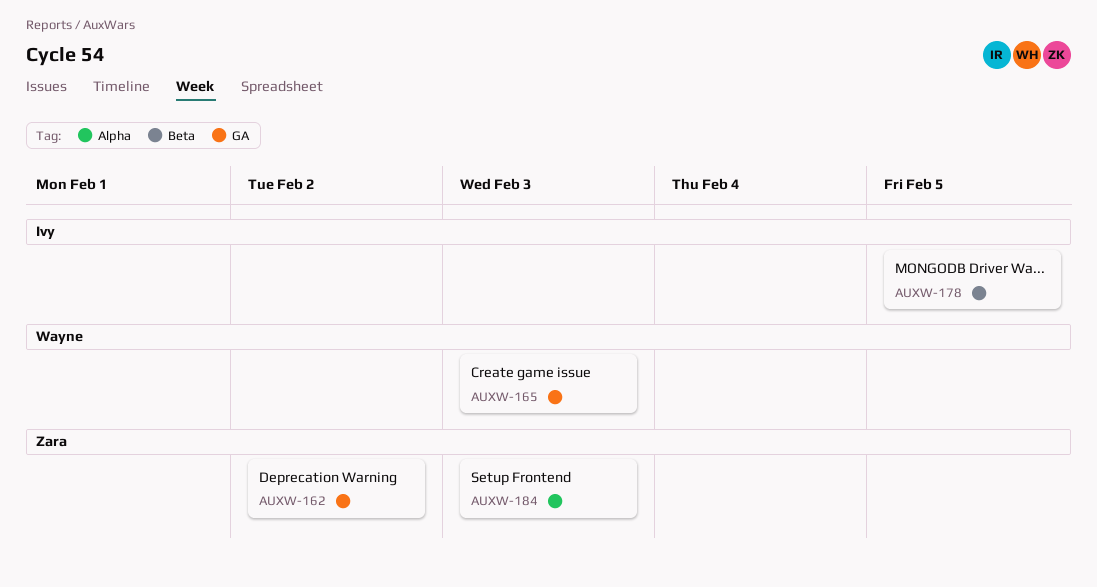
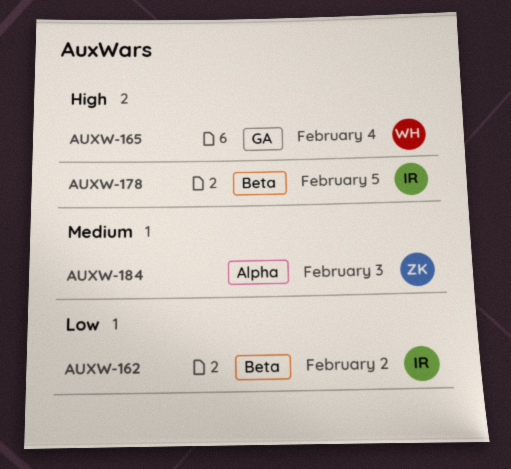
AUXW-162, owner: Zara -> Ivy
AUXW-162, label: GA -> Beta
AUXW-165, due: Feb 3 -> Feb 4

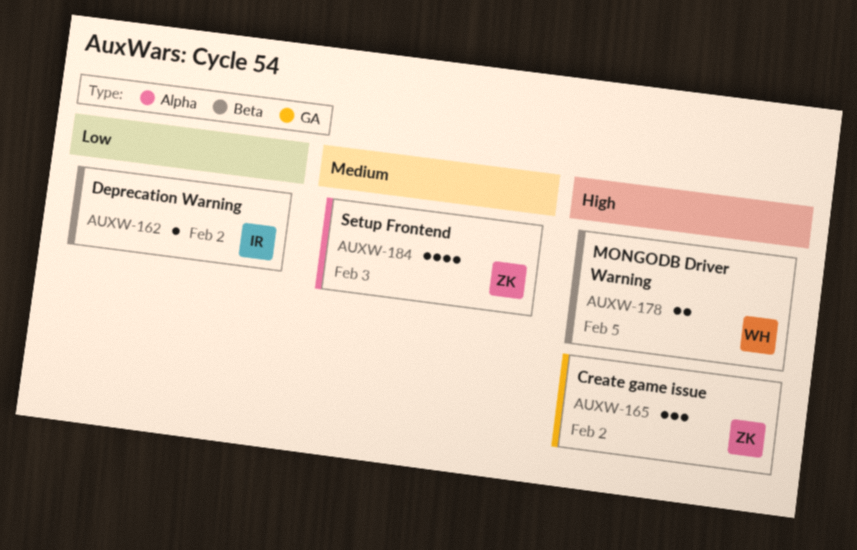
AUXW-165, owner: WH -> ZK
AUXW-165, due: Feb 4 -> Feb 2
AUXW-178, owner: IR -> WH

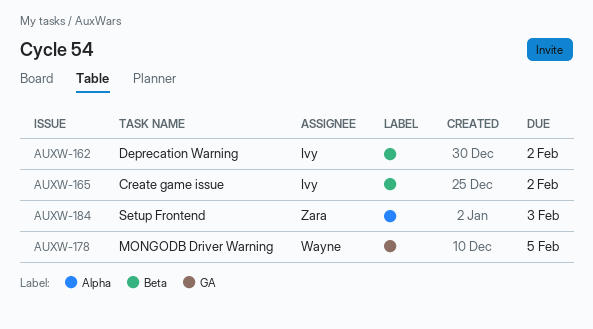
AUXW-165, owner: Zara -> Ivy
AUXW-165, label: GA -> Beta
AUXW-178, label: Beta -> GA

